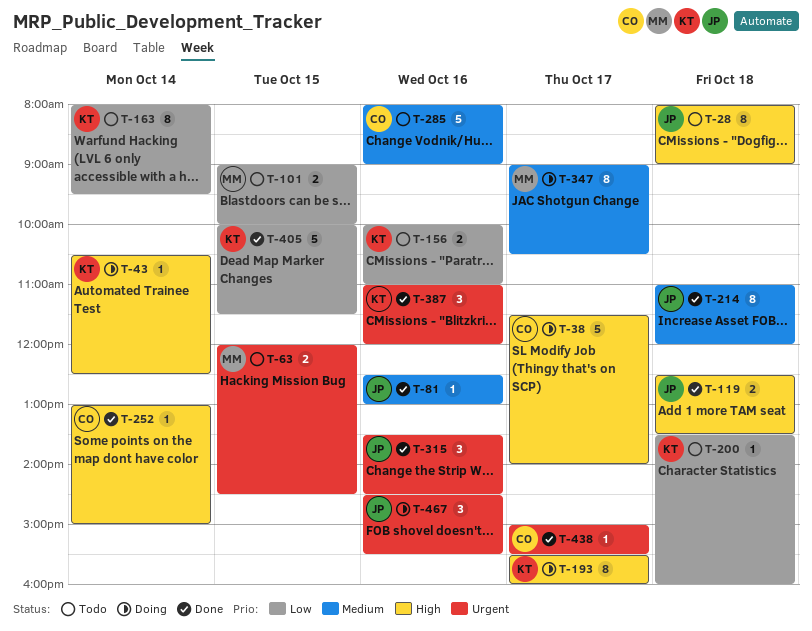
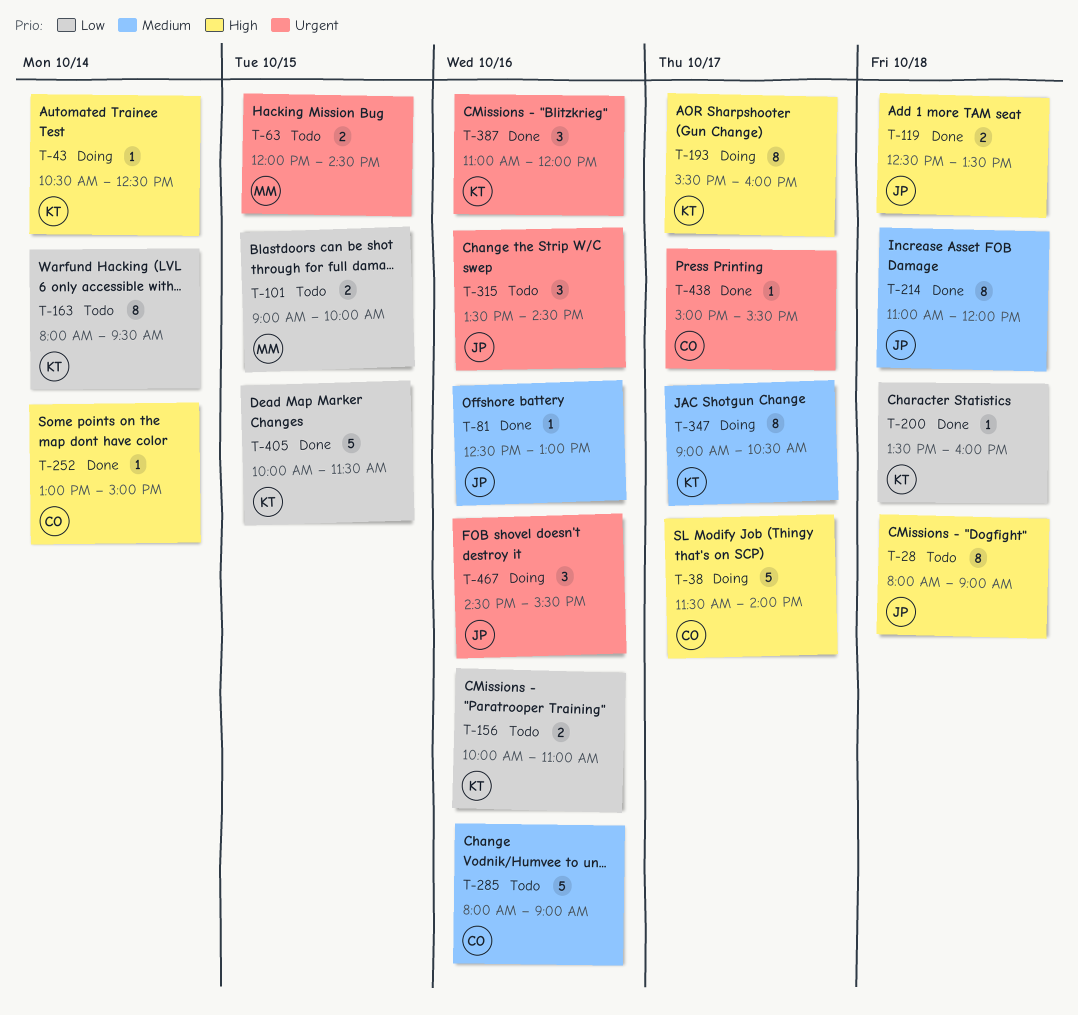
T-200, status: Todo -> Done
T-315, status: Done -> Todo
T-347, owner: MM -> KT

